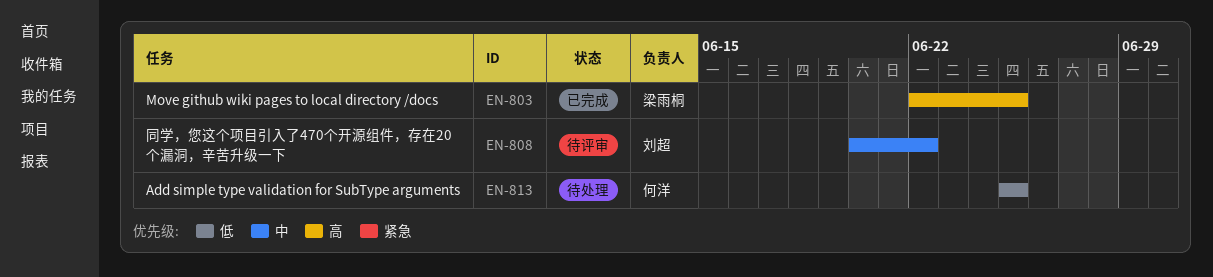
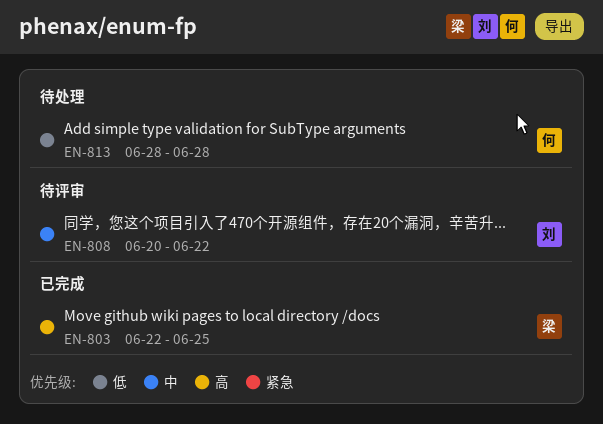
EN-813, start: Jun 25 -> Jun 28
EN-813, due: Jun 25 -> Jun 28

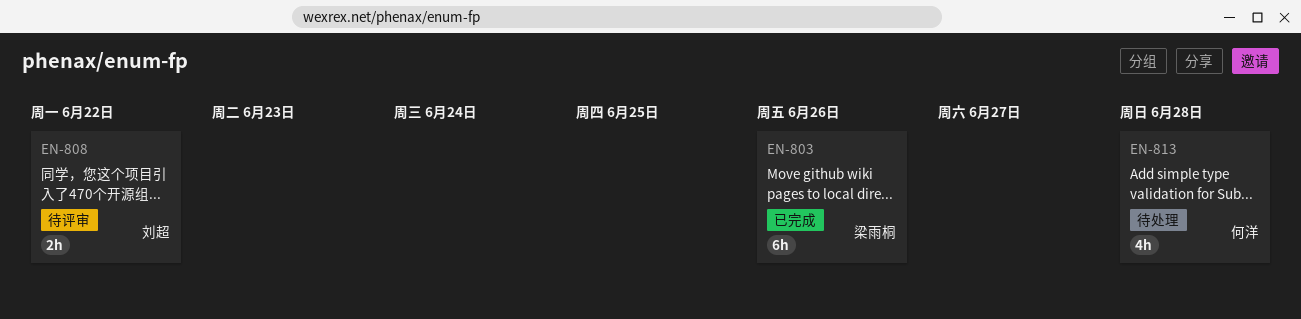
EN-803, due: Jun 25 -> Jun 26

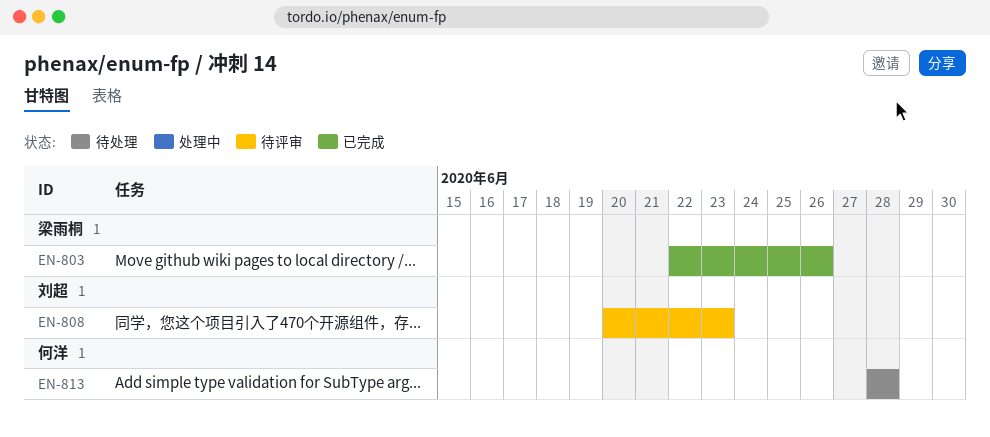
EN-808, due: Jun 22 -> Jun 23

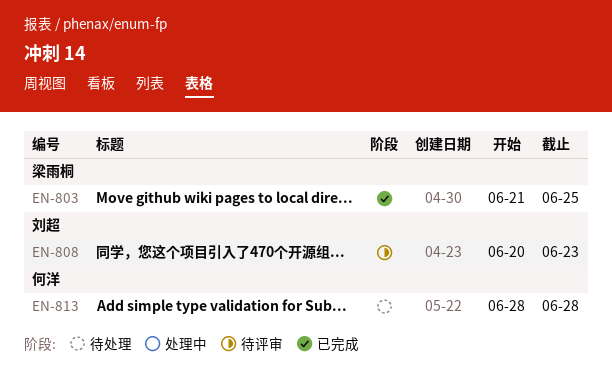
EN-803, start: Jun 22 -> Jun 21
EN-803, due: Jun 26 -> Jun 25

